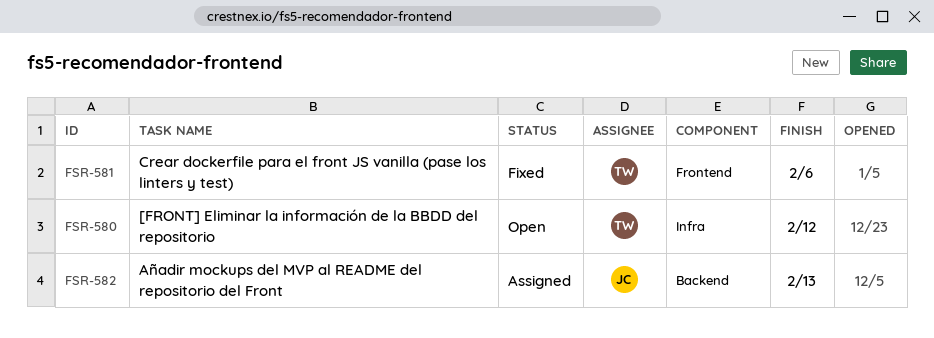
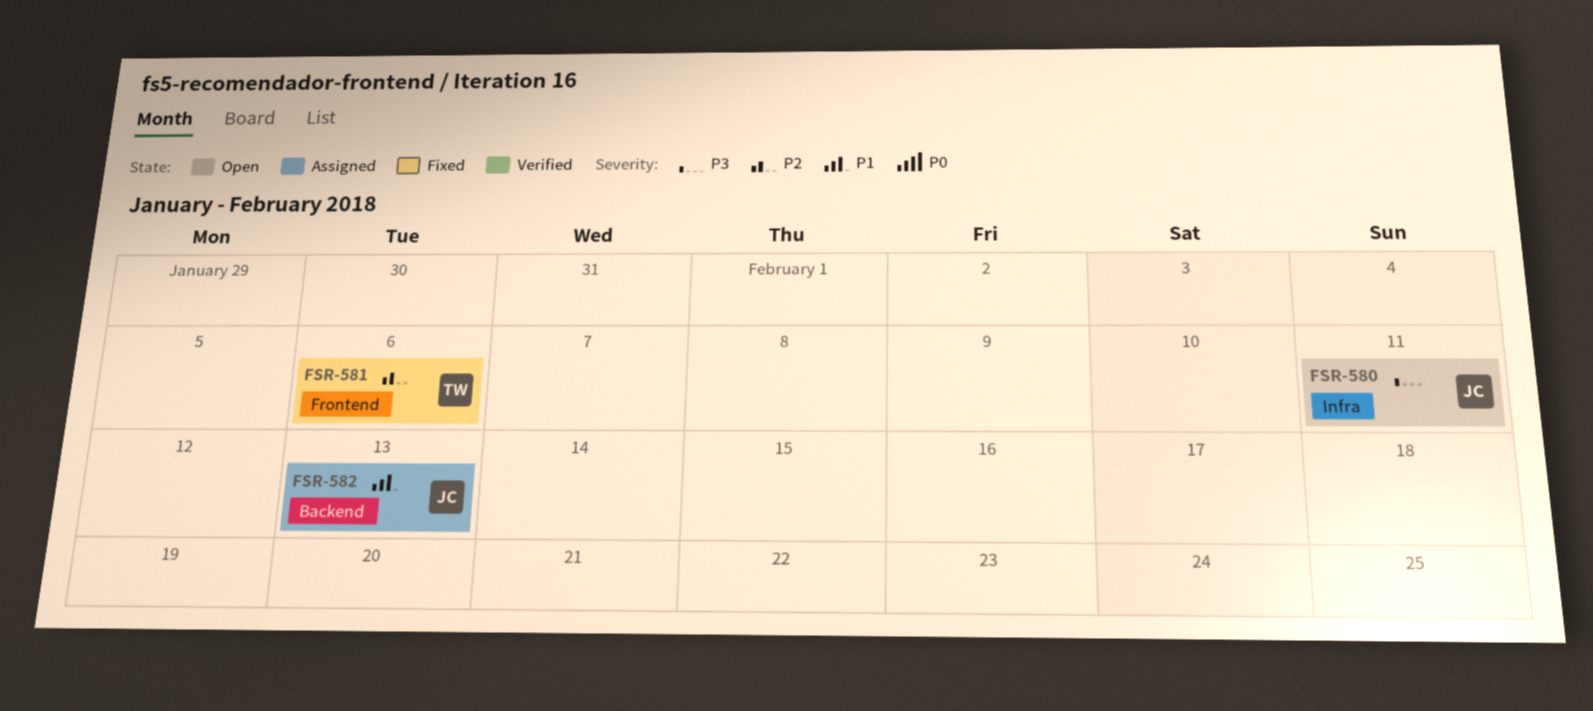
FSR-580, owner: TW -> JC
FSR-580, due: Feb 12 -> Feb 11

